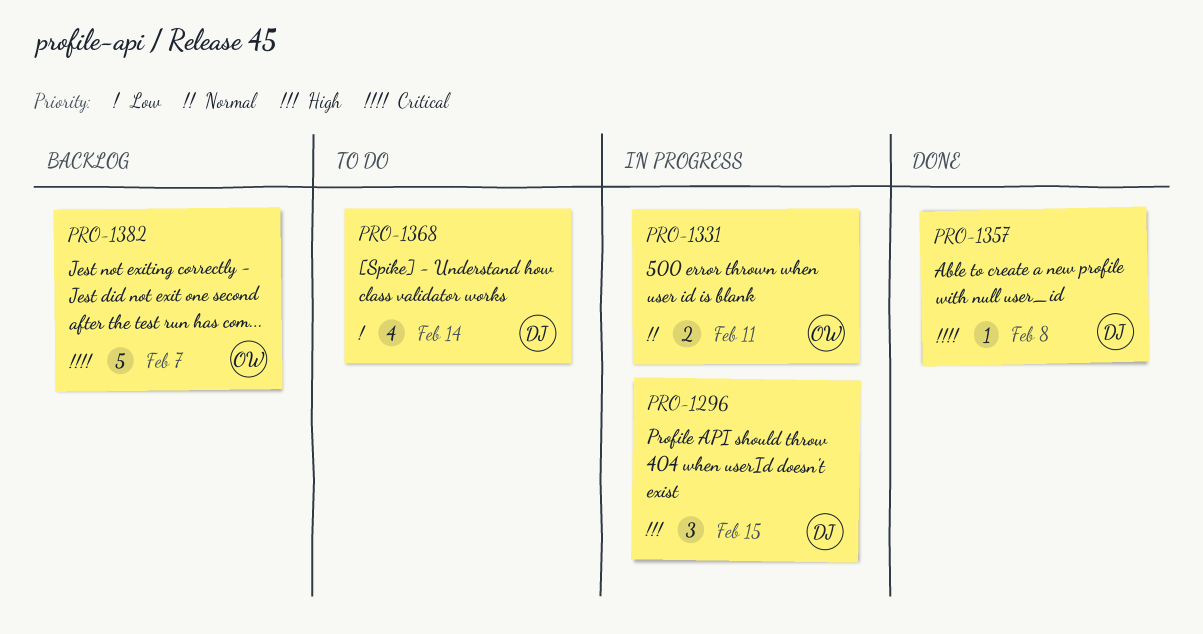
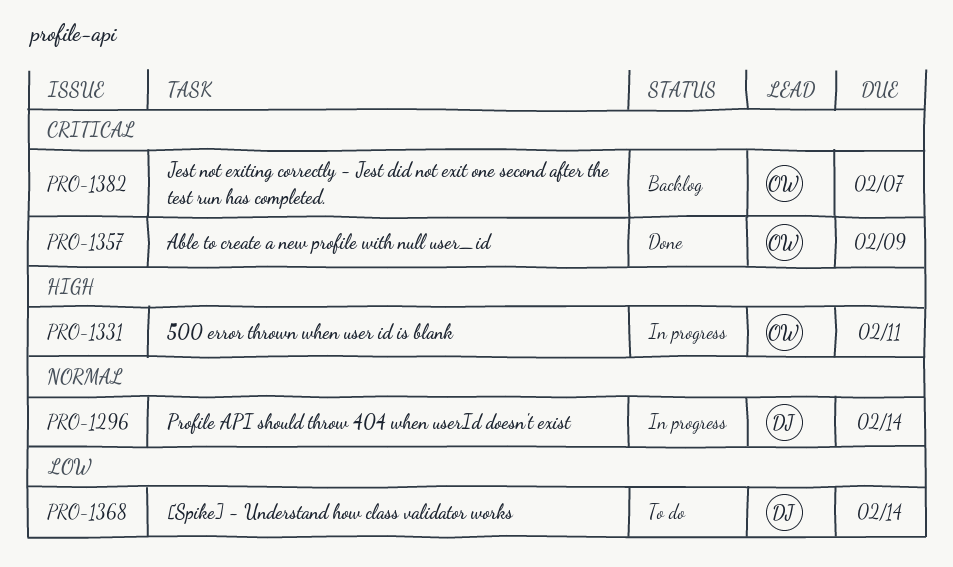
PRO-1296, priority: High -> Normal
PRO-1296, due: Feb 15 -> Feb 14
PRO-1331, priority: Normal -> High
PRO-1357, owner: DJ -> OW
PRO-1357, due: Feb 8 -> Feb 9

